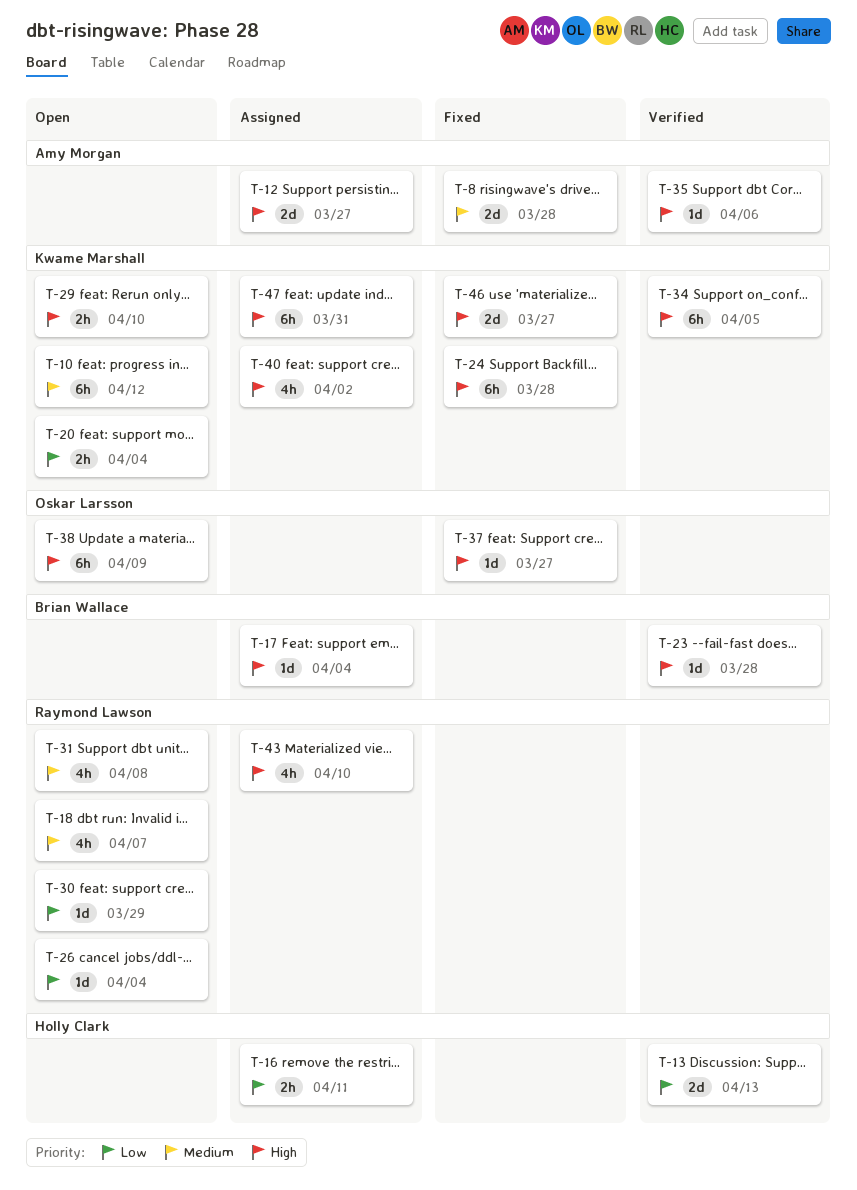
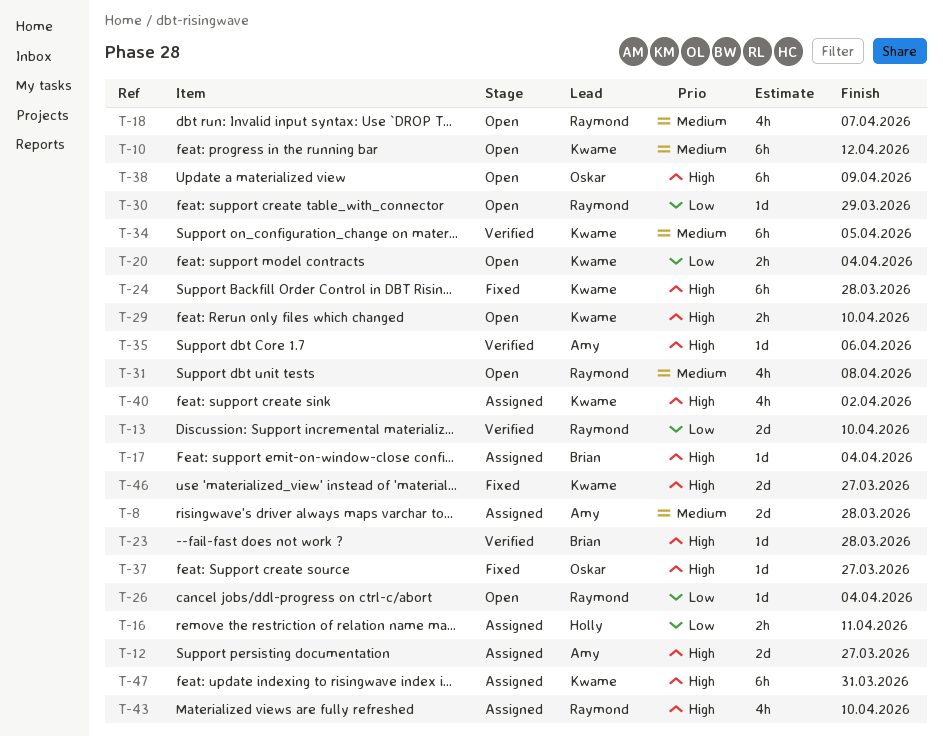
T-8, status: Fixed -> Assigned
T-13, owner: Holly Clark -> Raymond Lawson
T-13, due: Apr 13 -> Apr 10
T-34, priority: High -> Medium

